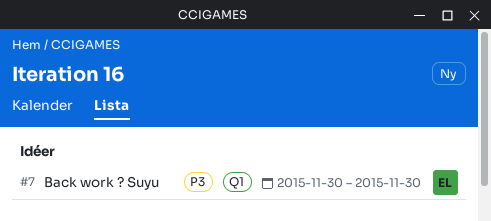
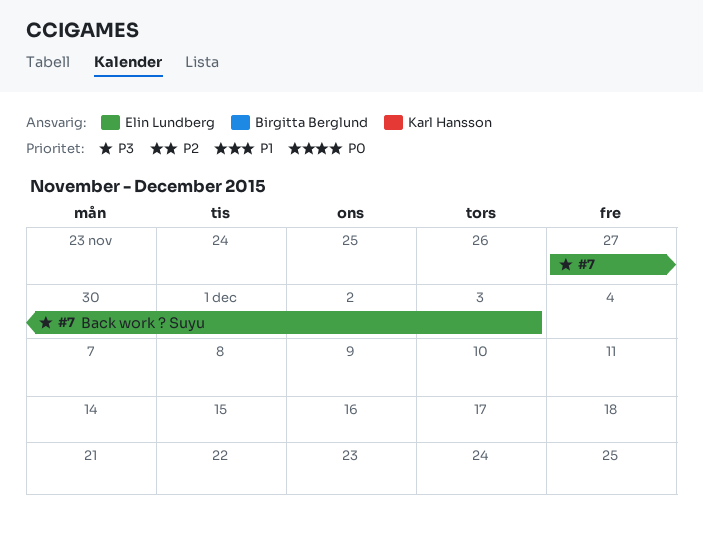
#7, start: Nov 30 -> Nov 27
#7, due: Nov 30 -> Dec 3

